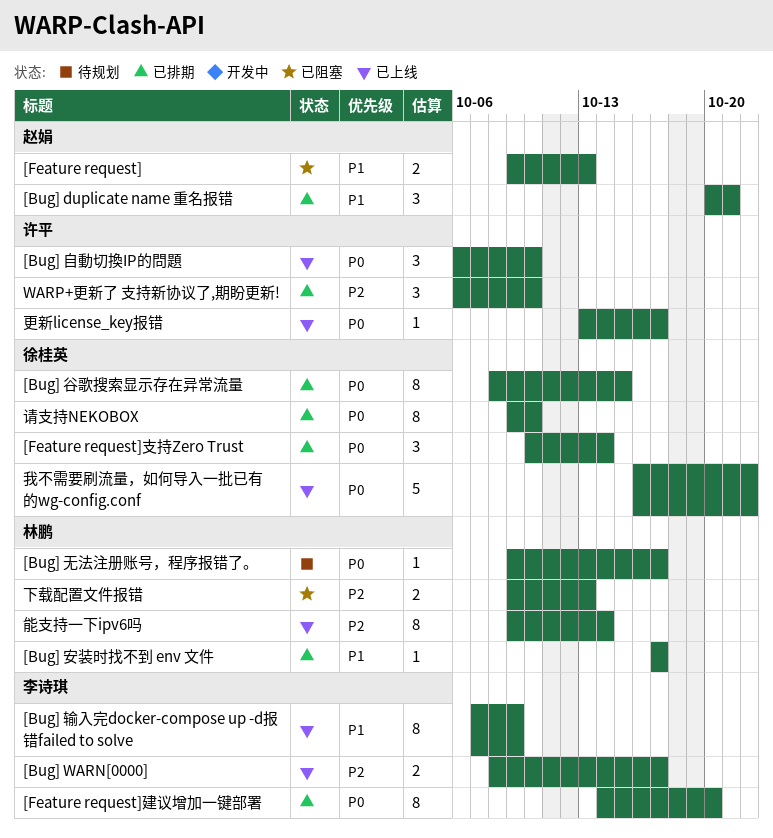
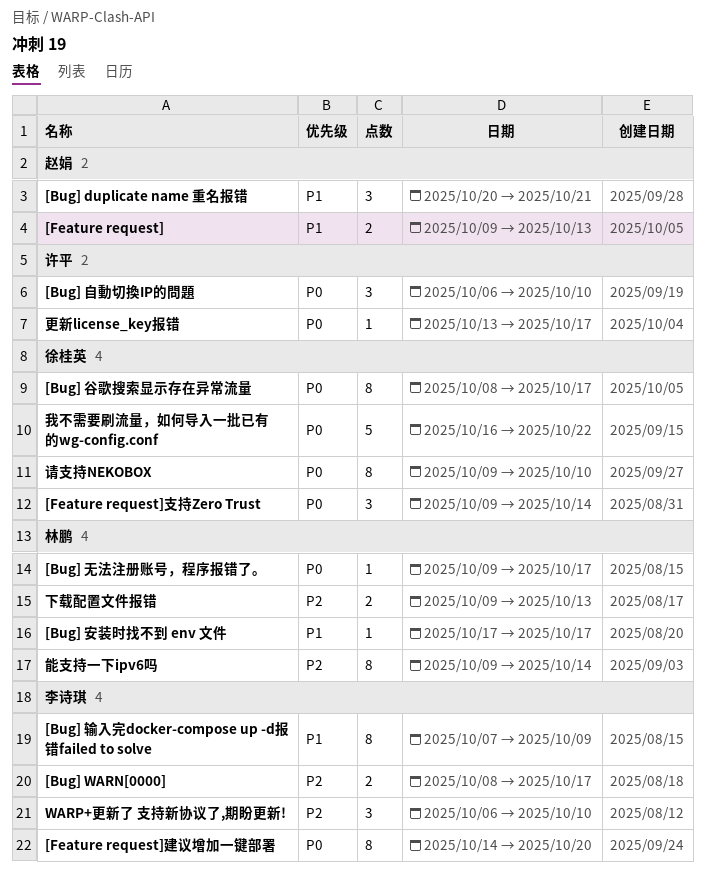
[Bug] 谷歌搜索显示存在异常流量, due: Oct 15 -> Oct 17
[Feature request]支持Zero Trust, start: Oct 10 -> Oct 9
WARP+更新了 支持新协议了,期盼更新!, owner: 许平 -> 李诗琪

